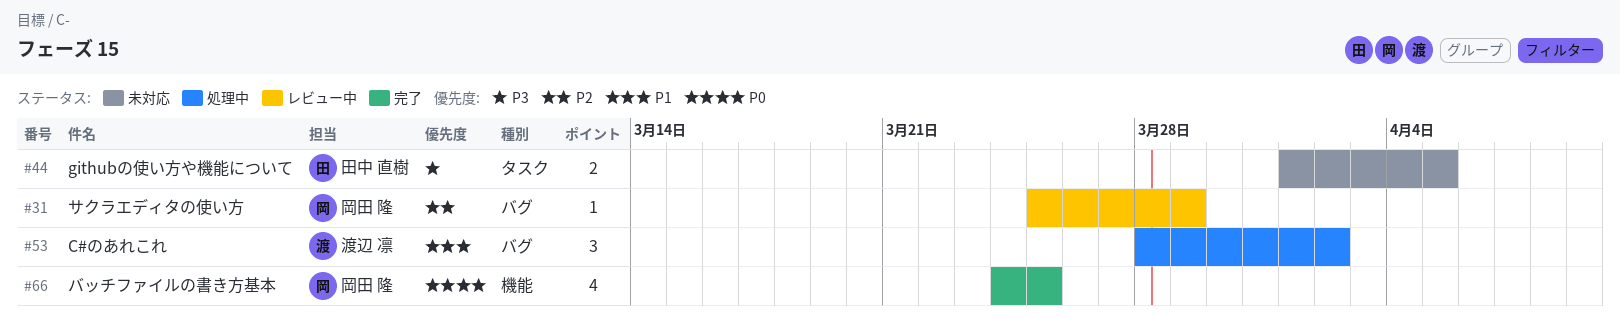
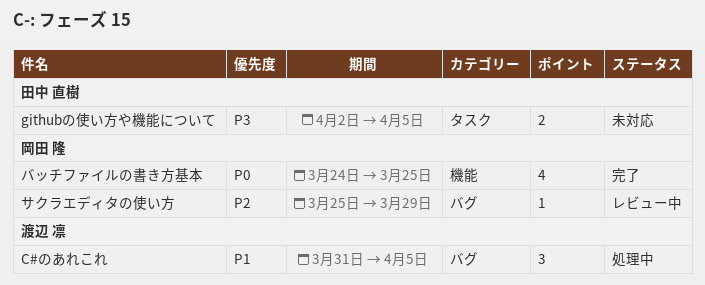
C#のあれこれ, start: Mar 28 -> Mar 31
C#のあれこれ, due: Apr 2 -> Apr 5
githubの使い方や機能について, start: Apr 1 -> Apr 2

